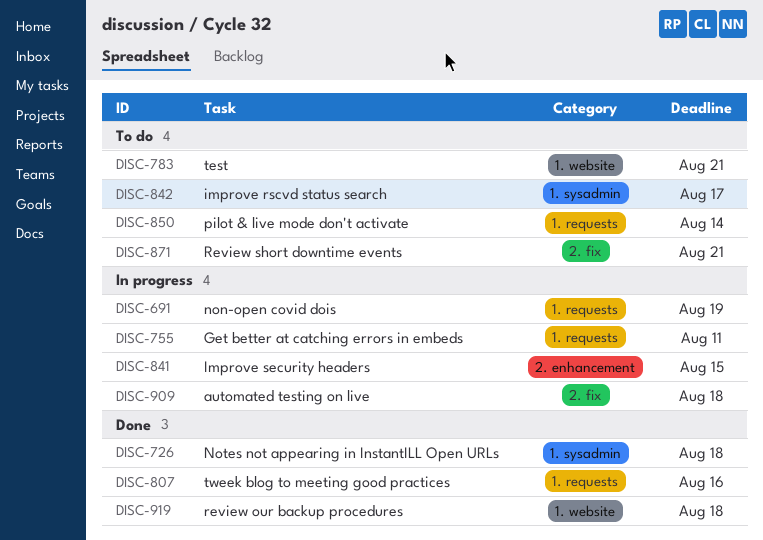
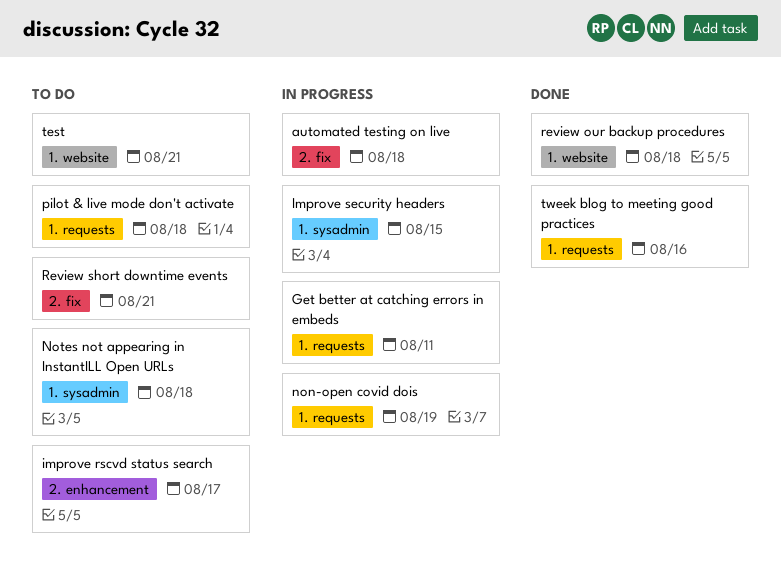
improve rscvd status search, label: 1. sysadmin -> 2. enhancement
Improve security headers, label: 2. enhancement -> 1. sysadmin
Notes not appearing in InstantILL Open URLs, status: Done -> To do
pilot & live mode don't activate, due: Aug 14 -> Aug 18

